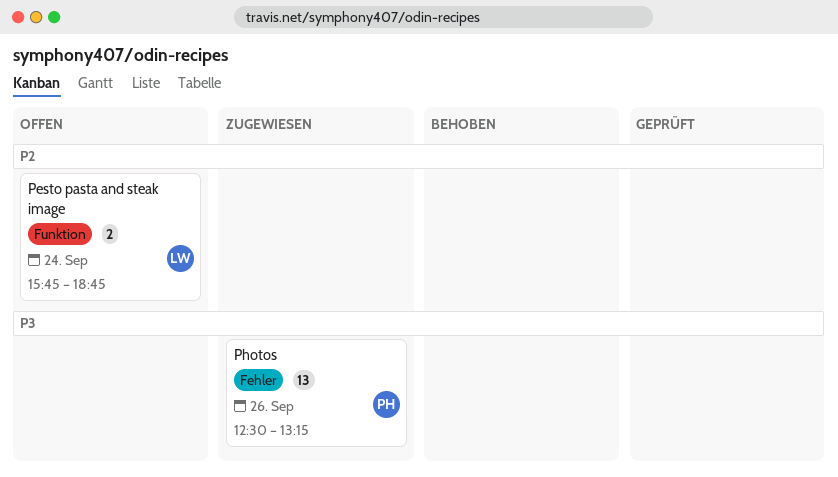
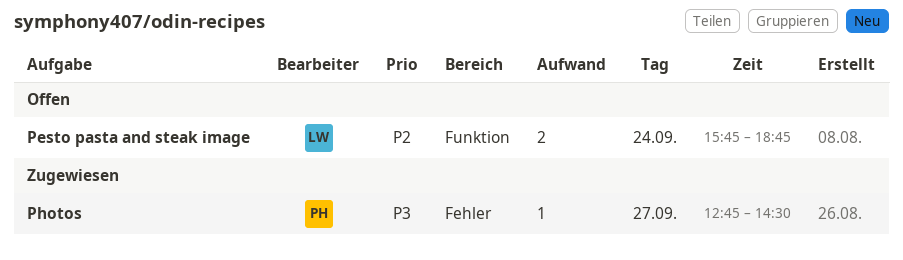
Photos, estimate: 13 -> 1
Photos, day: Sep 26 -> Sep 27
Photos, begins: 12:30 -> 12:45
Photos, ends: 13:15 -> 14:30

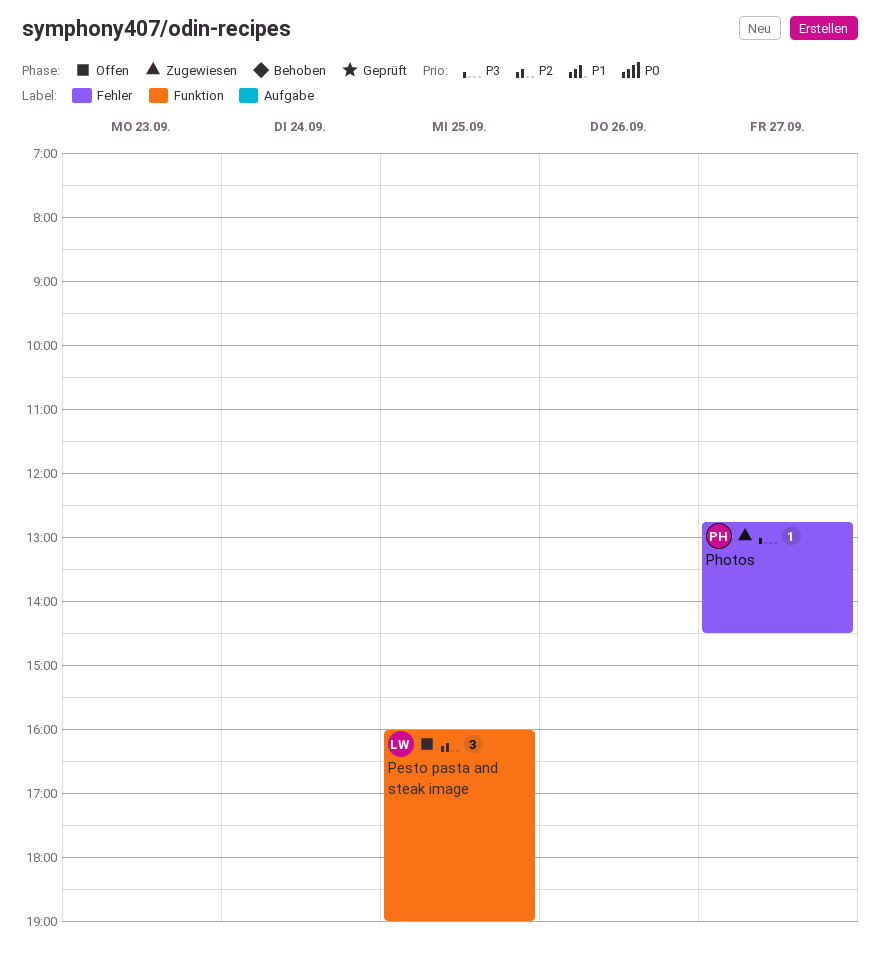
Pesto pasta and steak image, estimate: 2 -> 3
Pesto pasta and steak image, day: Sep 24 -> Sep 25
Pesto pasta and steak image, begins: 15:45 -> 16:00
Pesto pasta and steak image, ends: 18:45 -> 19:00

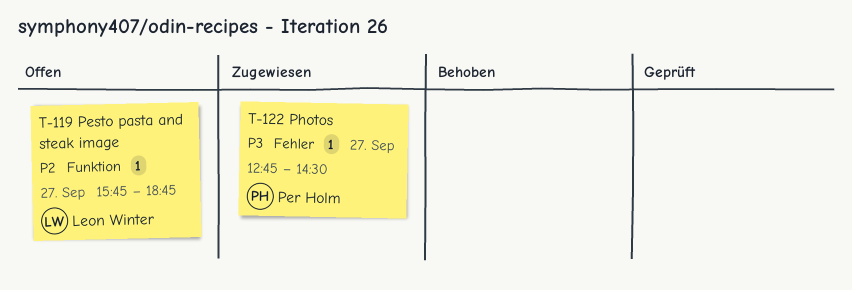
Pesto pasta and steak image, estimate: 3 -> 1
Pesto pasta and steak image, day: Sep 25 -> Sep 27
Pesto pasta and steak image, begins: 16:00 -> 15:45
Pesto pasta and steak image, ends: 19:00 -> 18:45

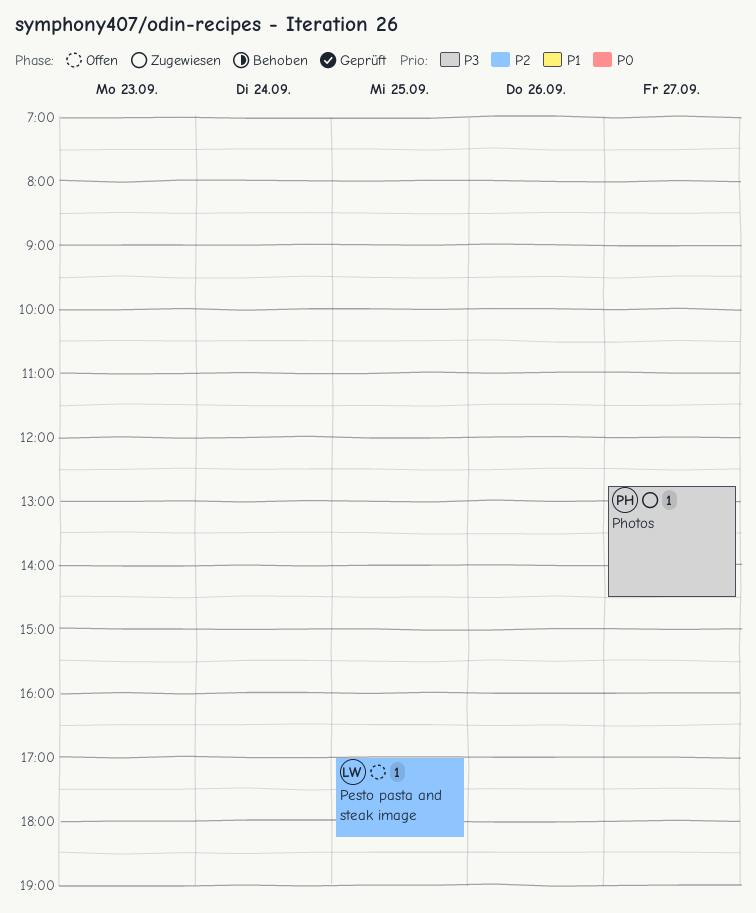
Pesto pasta and steak image, day: Sep 27 -> Sep 25
Pesto pasta and steak image, begins: 15:45 -> 17:00
Pesto pasta and steak image, ends: 18:45 -> 18:15

